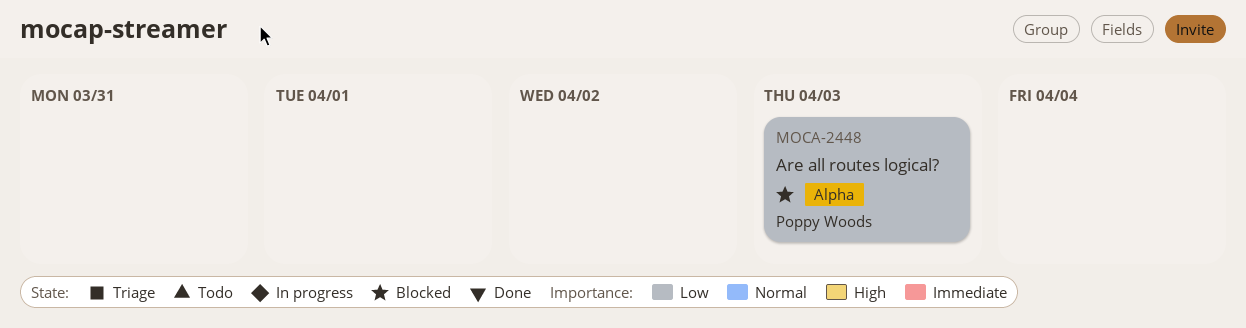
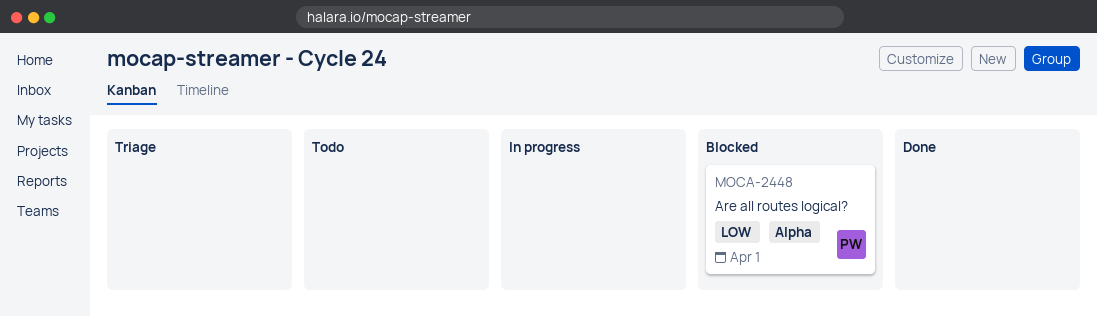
MOCA-2448, due: Apr 3 -> Apr 1

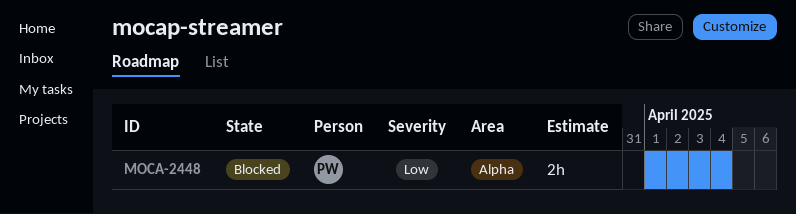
MOCA-2448, due: Apr 1 -> Apr 4

